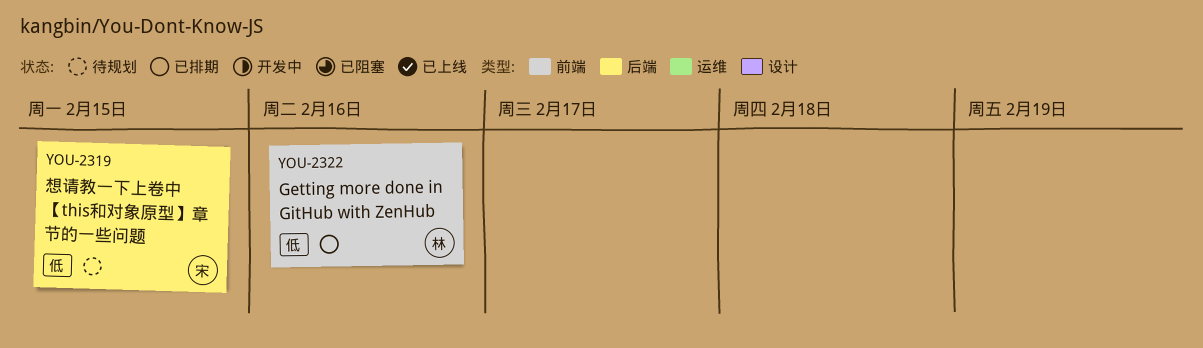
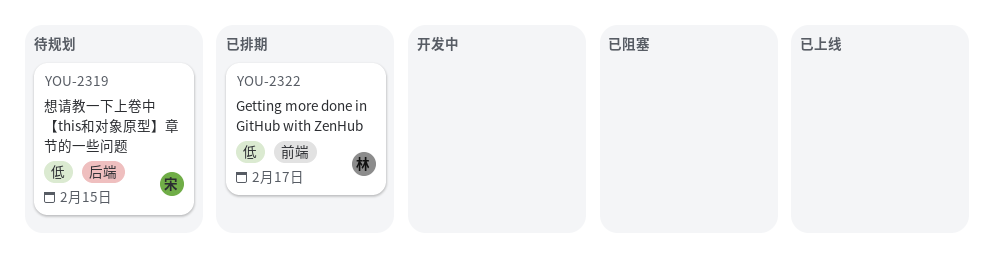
YOU-2322, due: Feb 16 -> Feb 17

